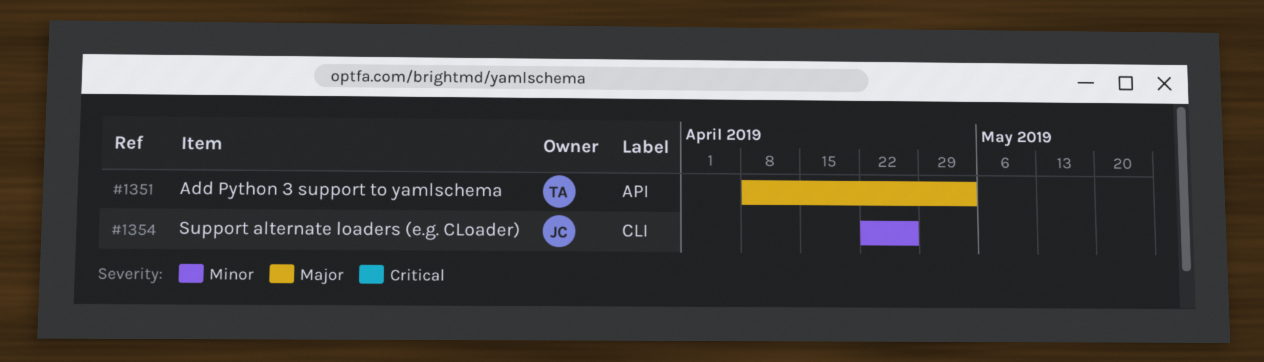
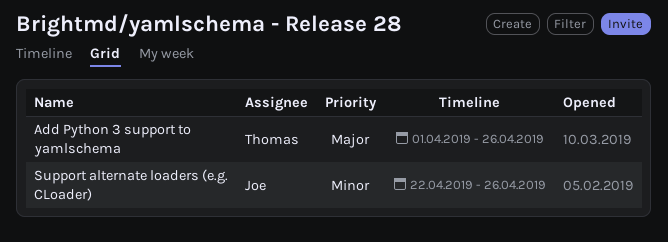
Add Python 3 support to yamlschema, start: Apr 8 -> Apr 1
Add Python 3 support to yamlschema, due: May 3 -> Apr 26

